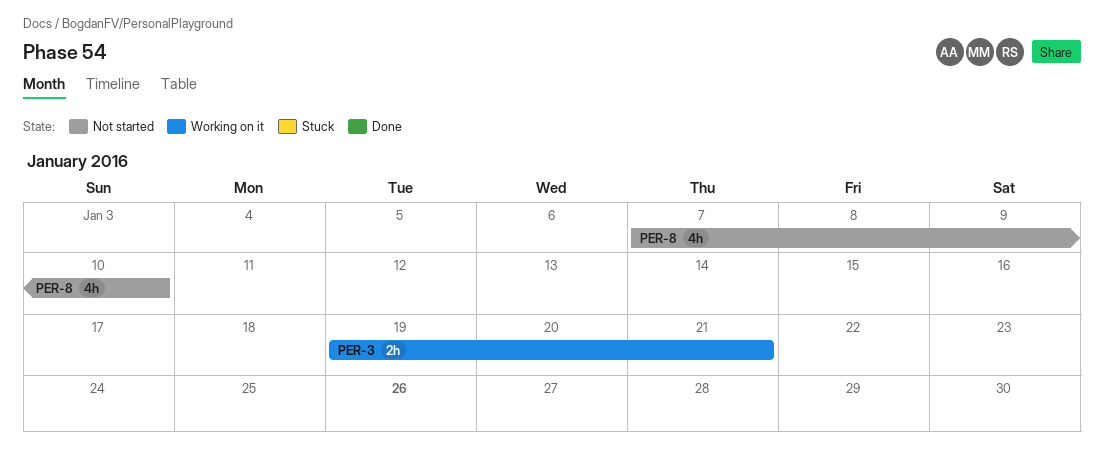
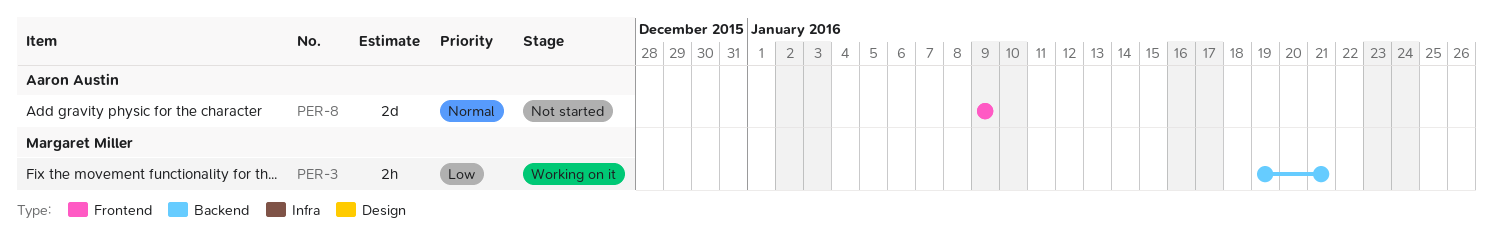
PER-8, estimate: 4h -> 2d
PER-8, start: Jan 7 -> Jan 9
PER-8, due: Jan 10 -> Jan 9

